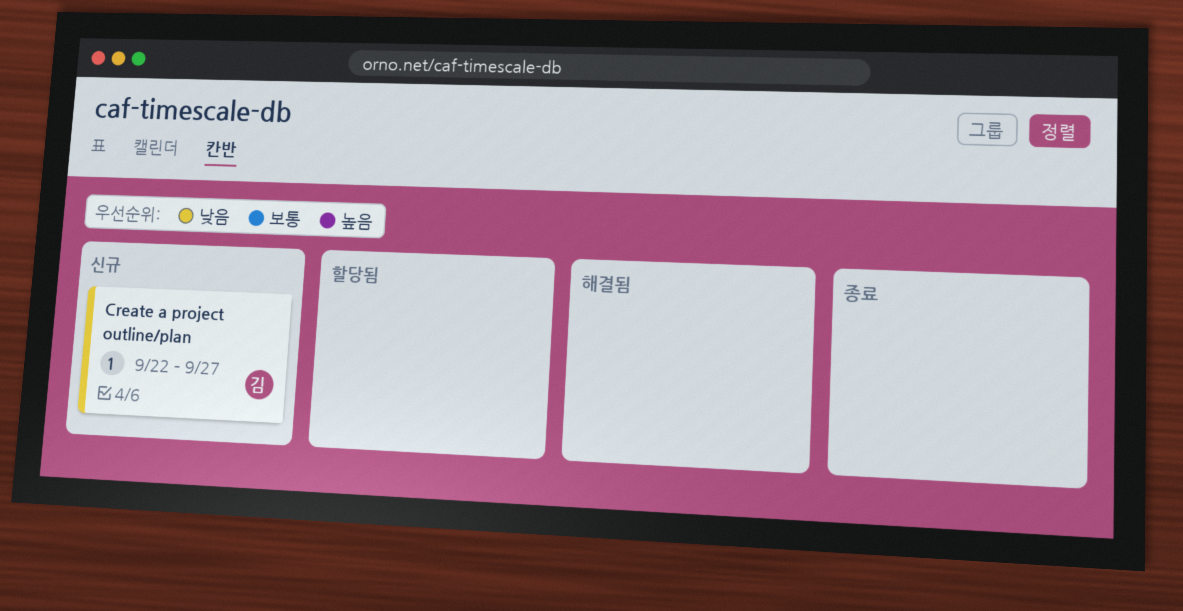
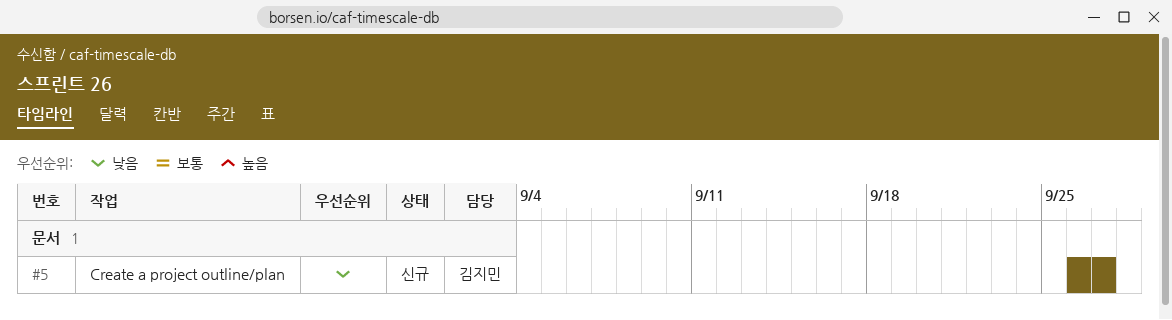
Create a project outline/plan, start: Sep 22 -> Sep 26

